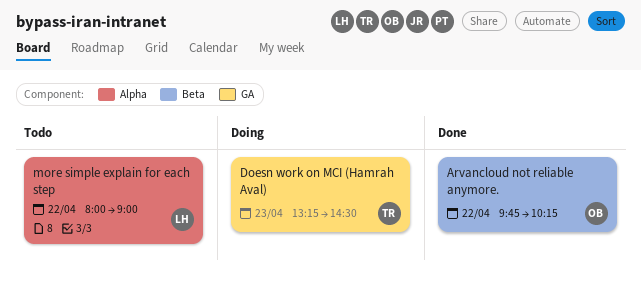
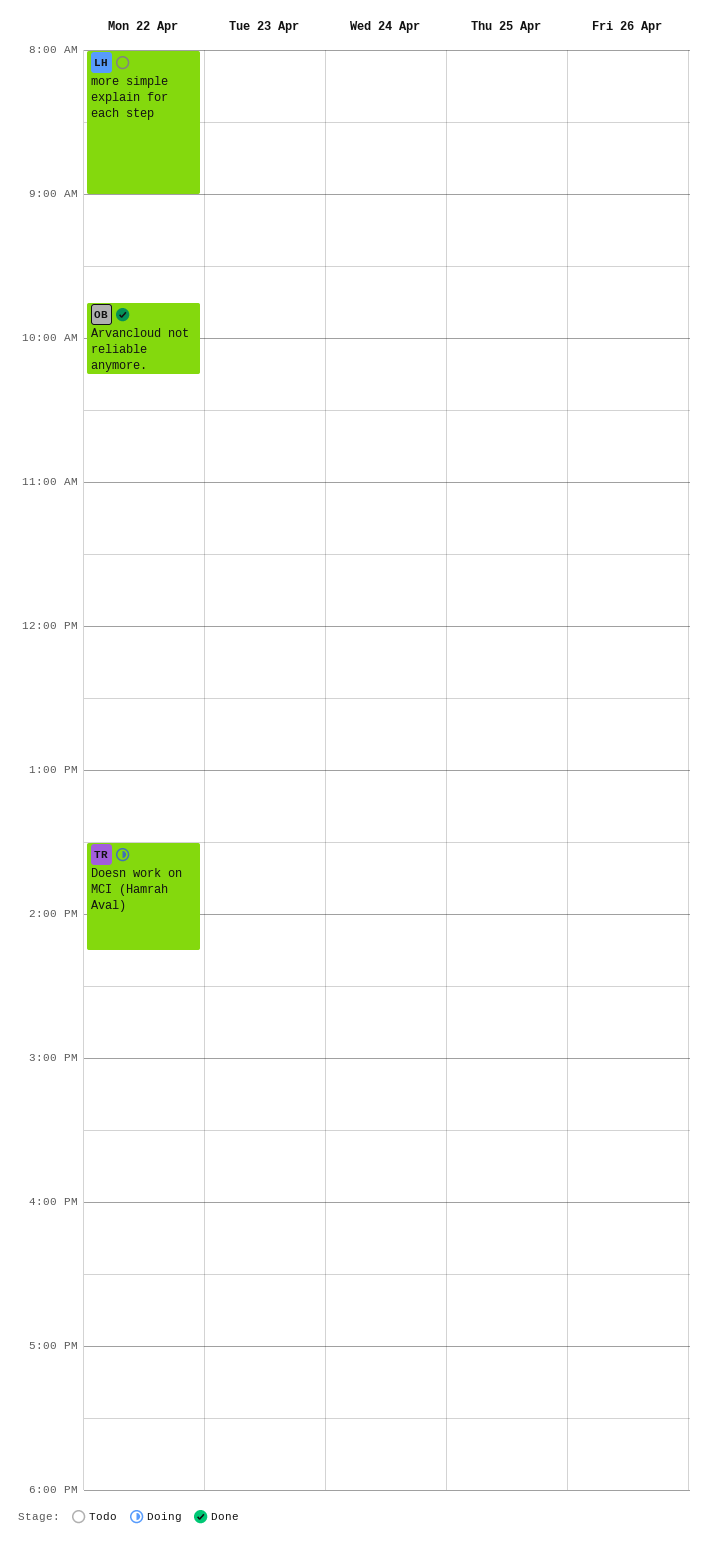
Doesn work on MCI (Hamrah Aval), day: Apr 23 -> Apr 22
Doesn work on MCI (Hamrah Aval), begins: 13:15 -> 13:30
Doesn work on MCI (Hamrah Aval), ends: 14:30 -> 14:15

